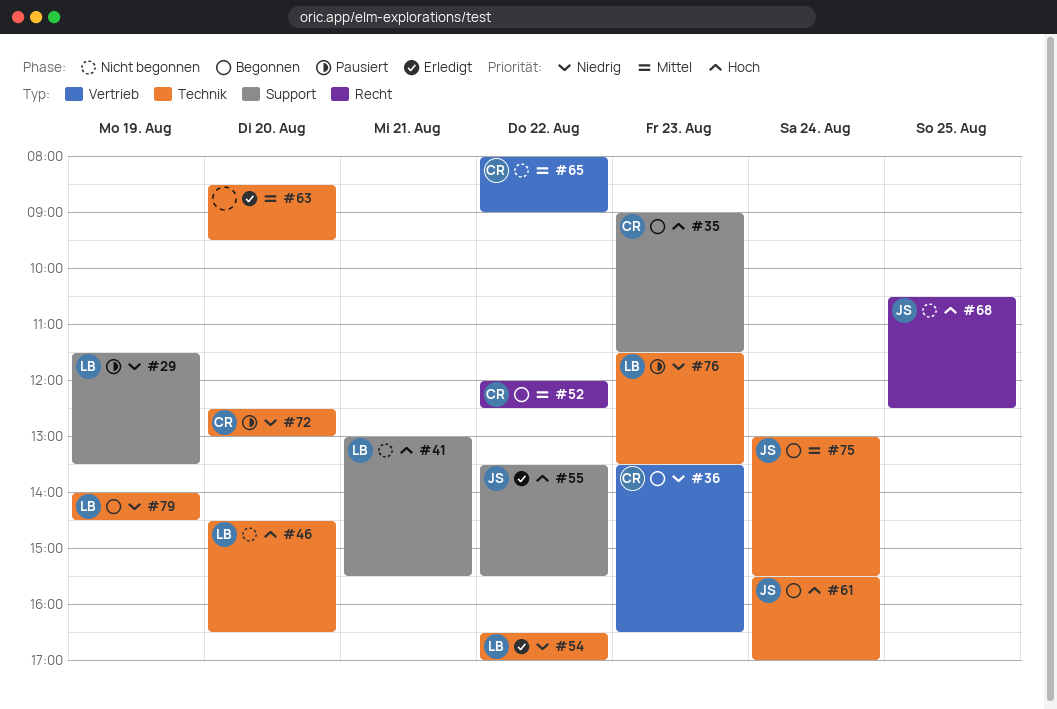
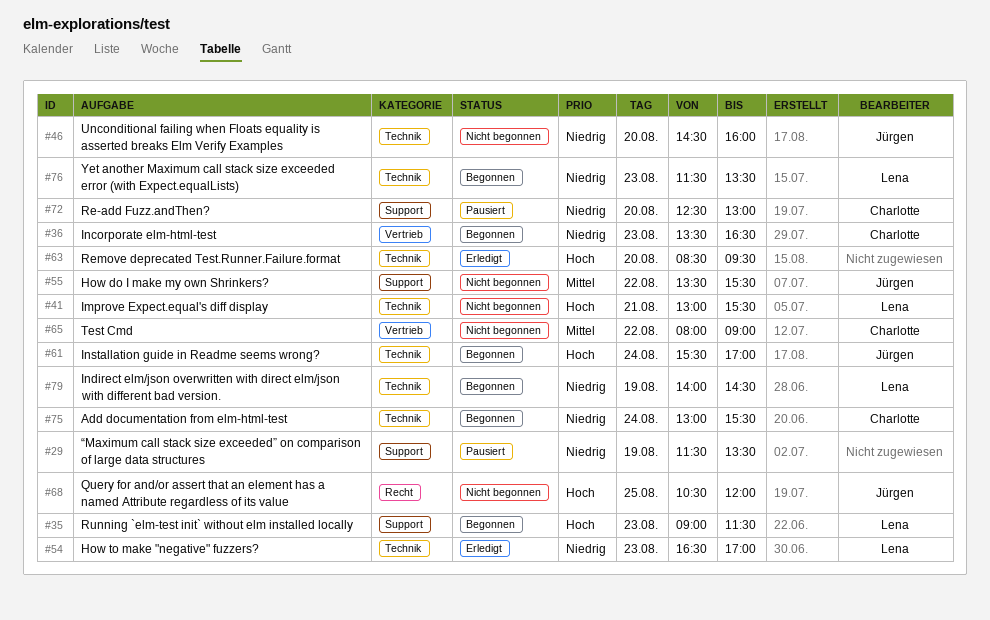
#29, owner: Lena -> none
#35, owner: Charlotte -> Lena
#41, label: Support -> Technik
#46, owner: Lena -> Jürgen
#46, priority: Hoch -> Niedrig
#46, ends: 16:30 -> 16:00
#52: present -> none
#54, day: Aug 22 -> Aug 23
#55, status: Erledigt -> Nicht begonnen
#55, priority: Hoch -> Mittel
#63, priority: Mittel -> Hoch
#68, ends: 12:30 -> 12:00
#72, label: Technik -> Support
#75, owner: Jürgen -> Charlotte
#75, priority: Mittel -> Niedrig
#76, status: Pausiert -> Begonnen

